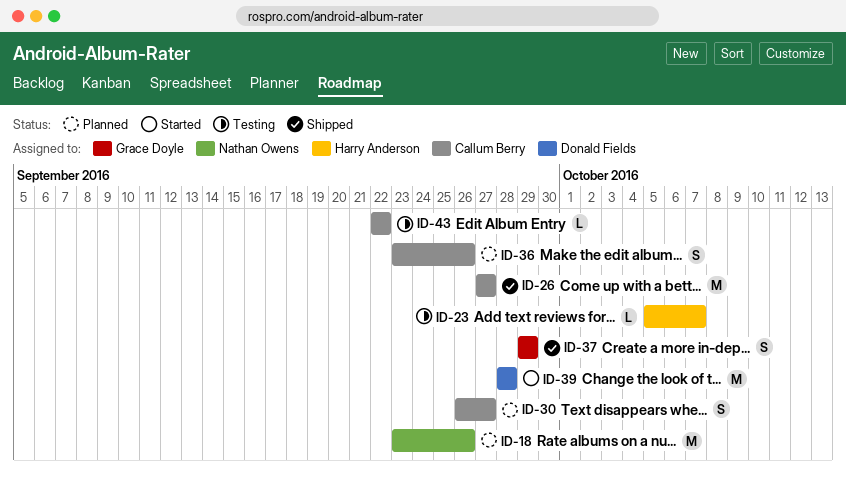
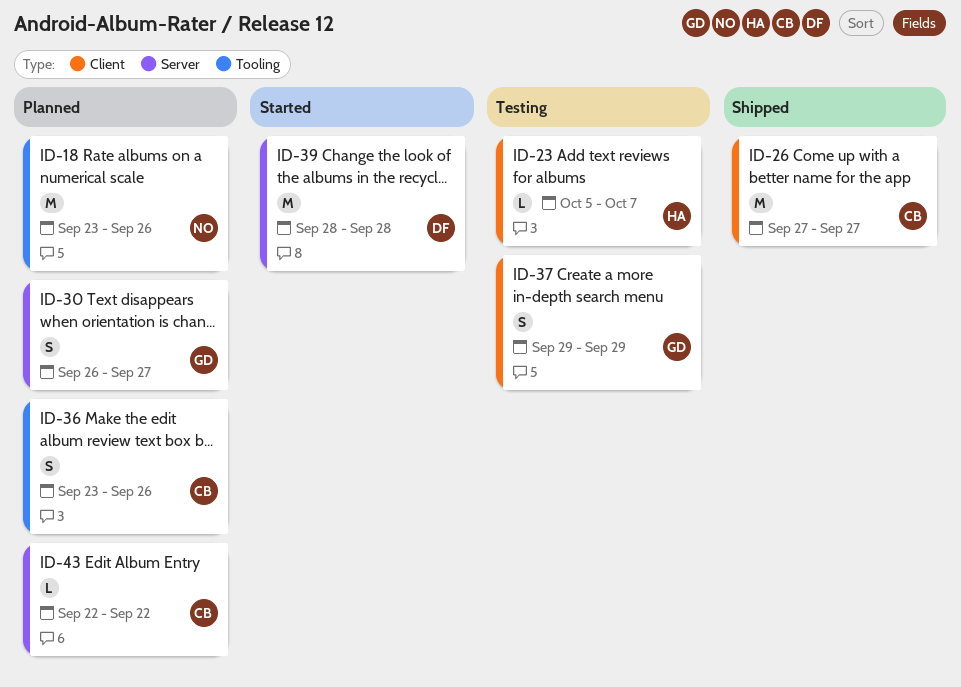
ID-30, owner: Callum Berry -> Grace Doyle
ID-37, status: Shipped -> Testing
ID-43, status: Testing -> Planned

